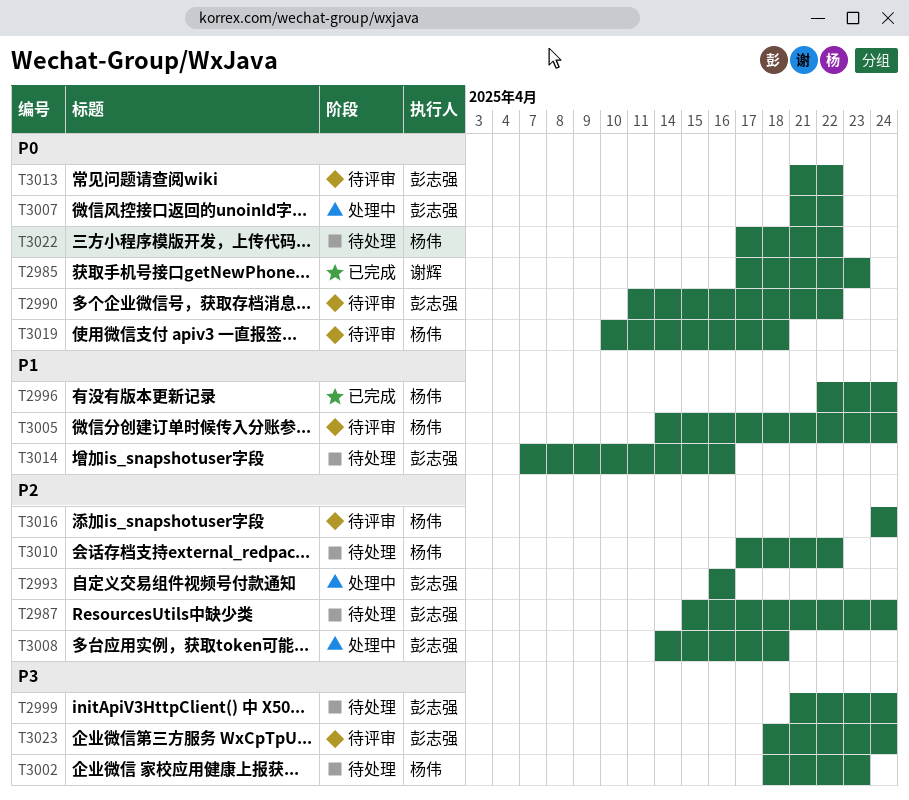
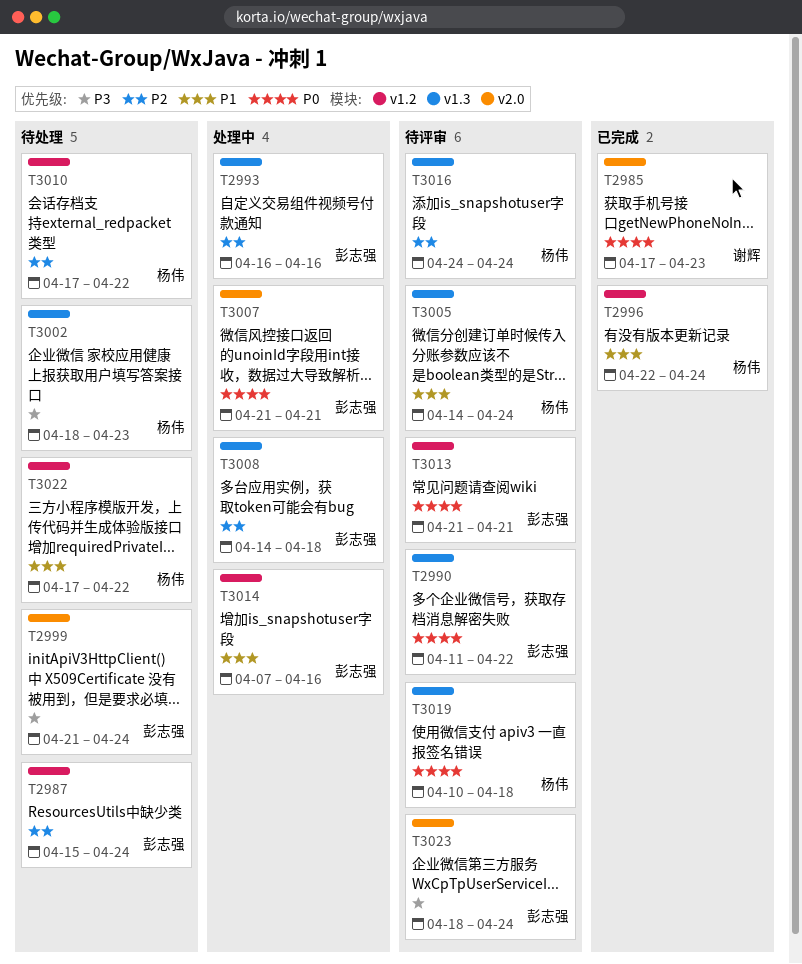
T3007, due: Apr 22 -> Apr 21
T3013, due: Apr 22 -> Apr 21
T3014, status: 待处理 -> 处理中
T3022, priority: P0 -> P1

